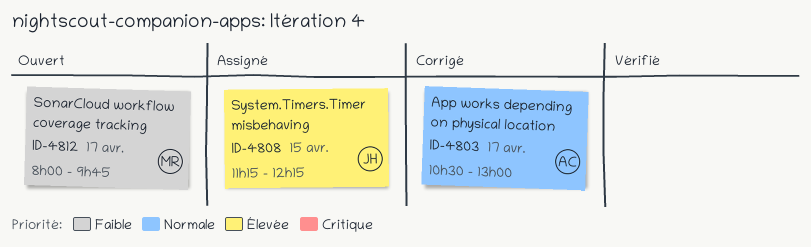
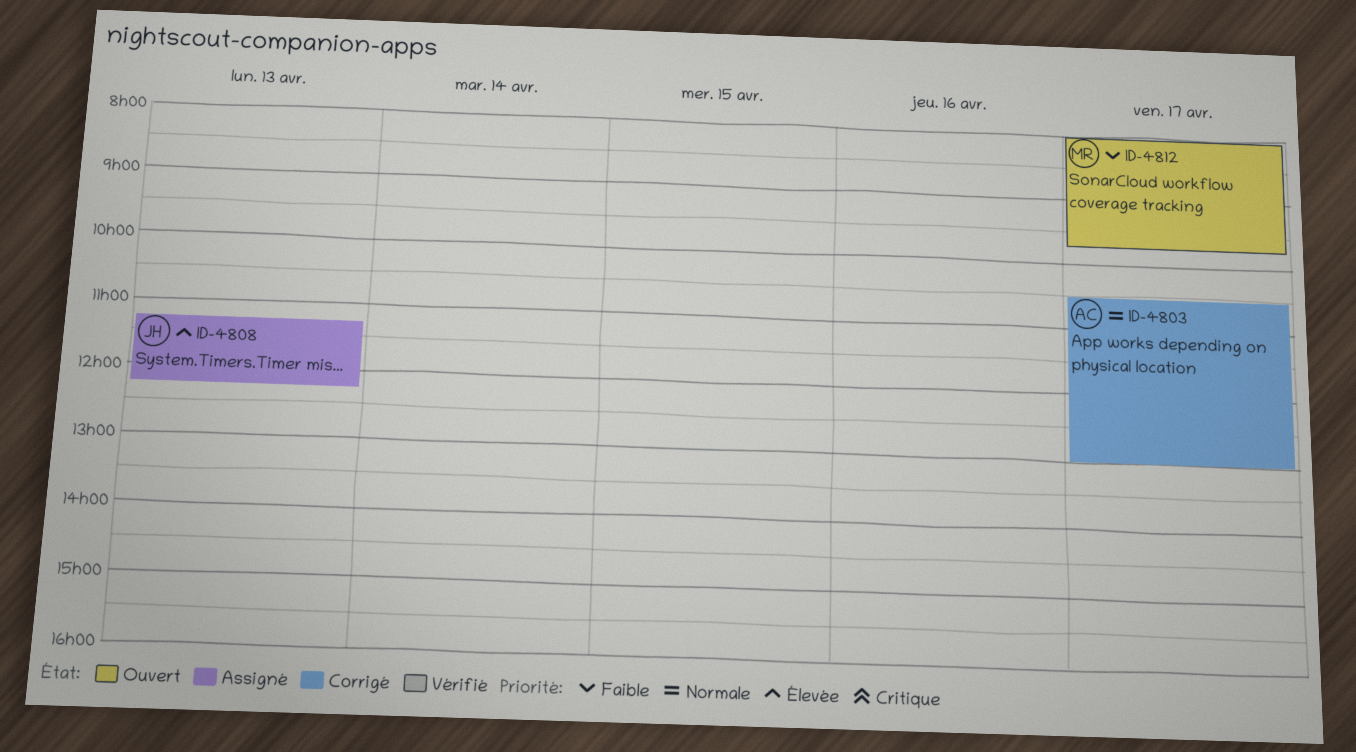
ID-4808, day: Apr 15 -> Apr 13

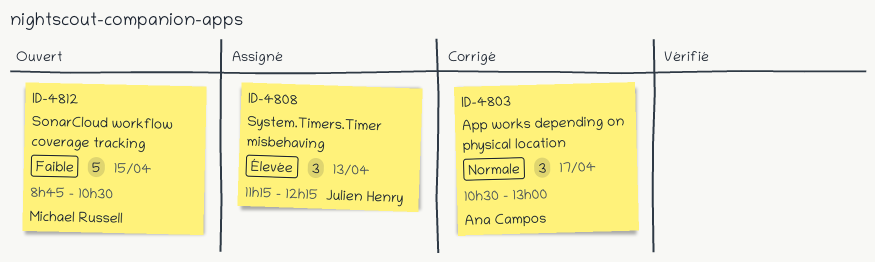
ID-4812, day: Apr 17 -> Apr 15
ID-4812, begins: 08:00 -> 08:45
ID-4812, ends: 09:45 -> 10:30

